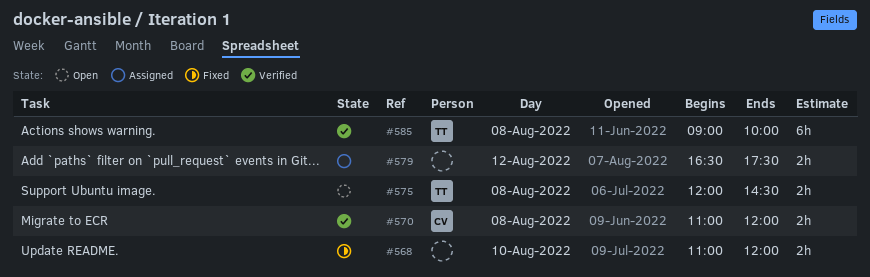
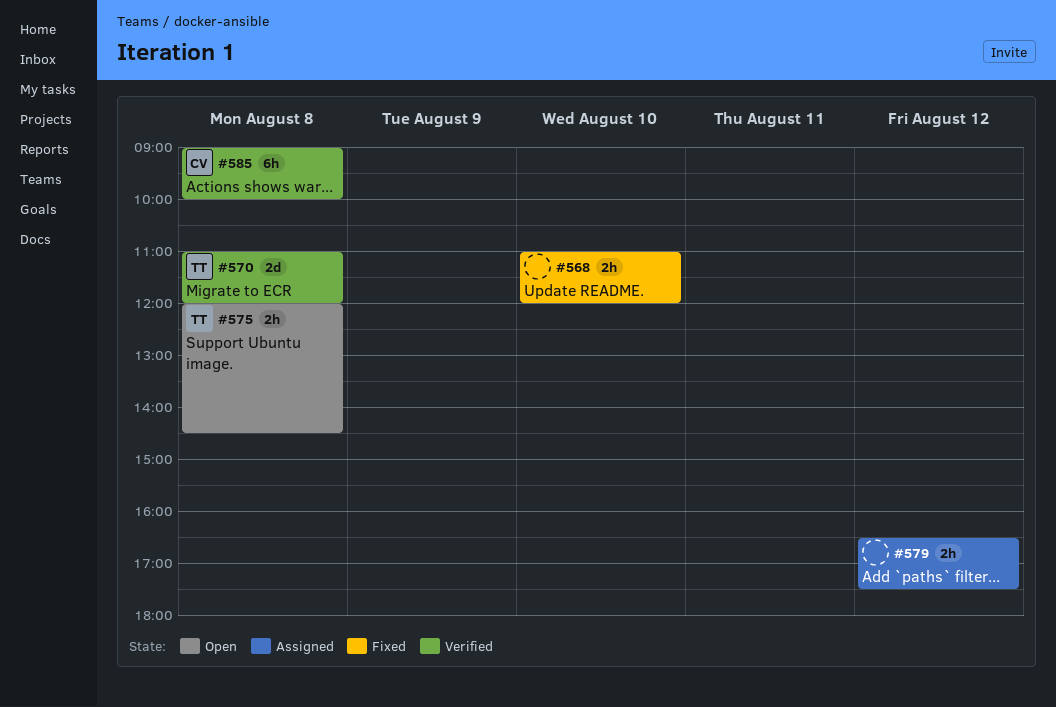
#570, owner: CV -> TT
#570, estimate: 2h -> 2d
#585, owner: TT -> CV

